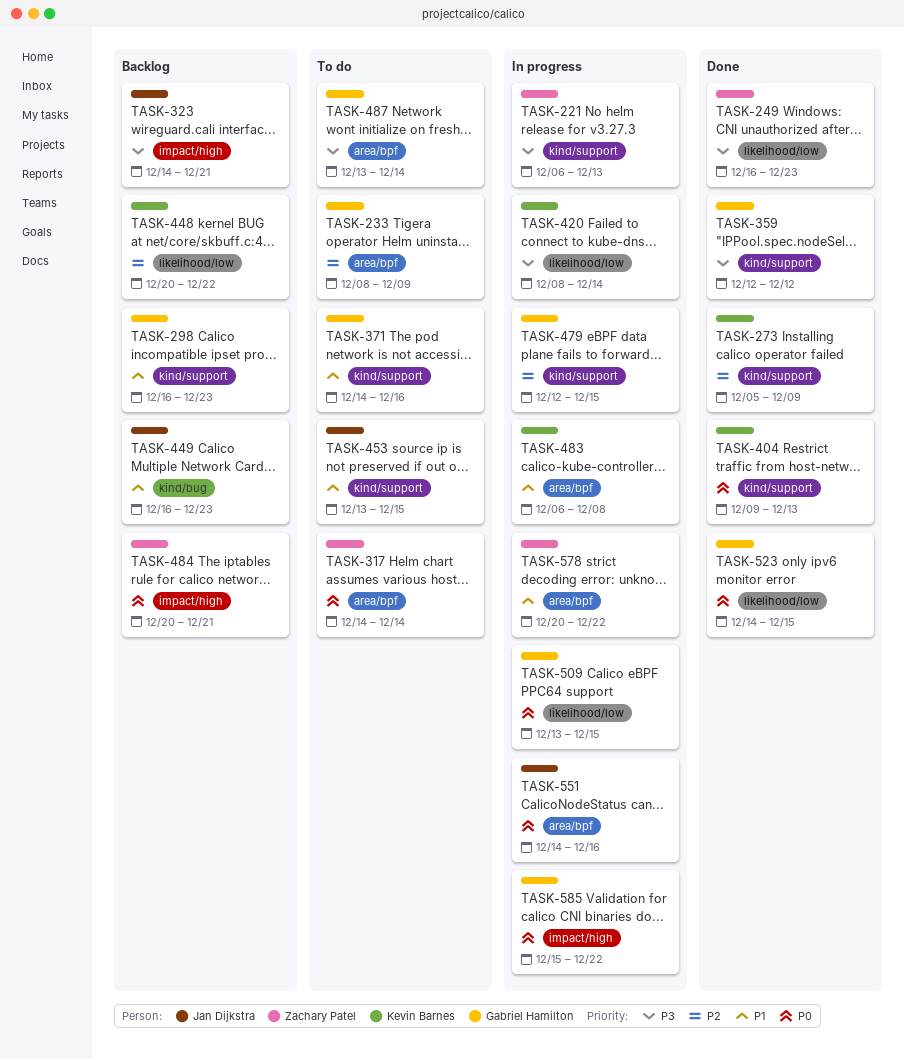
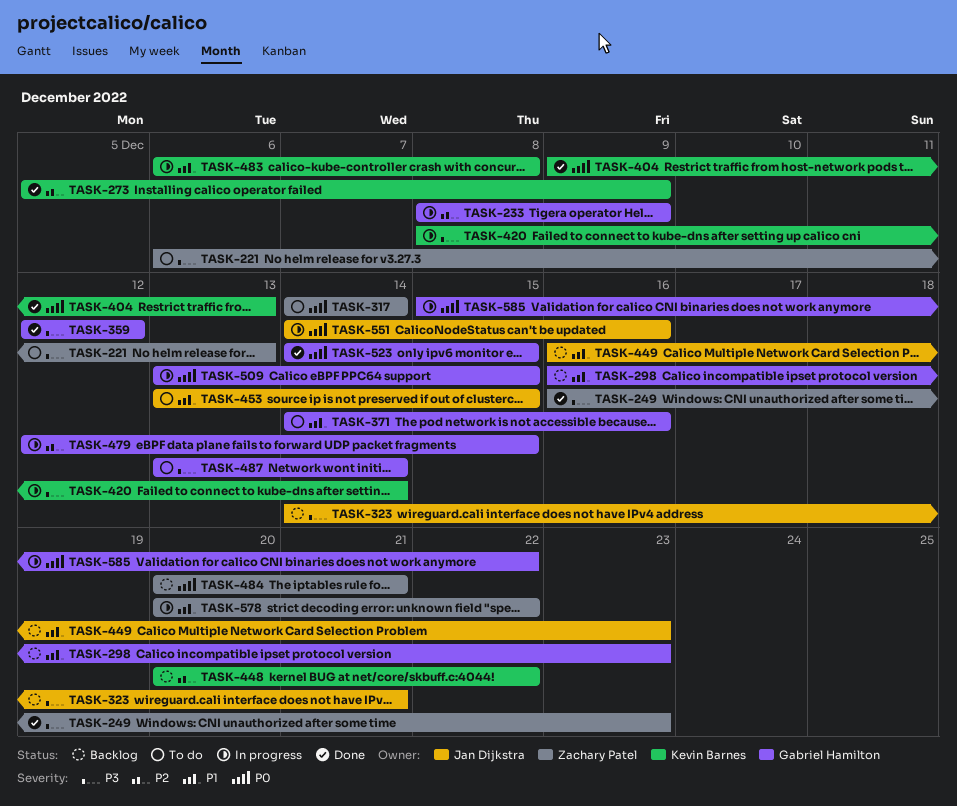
TASK-221, status: In progress -> To do
TASK-233, status: To do -> In progress

